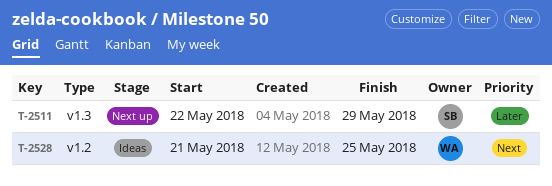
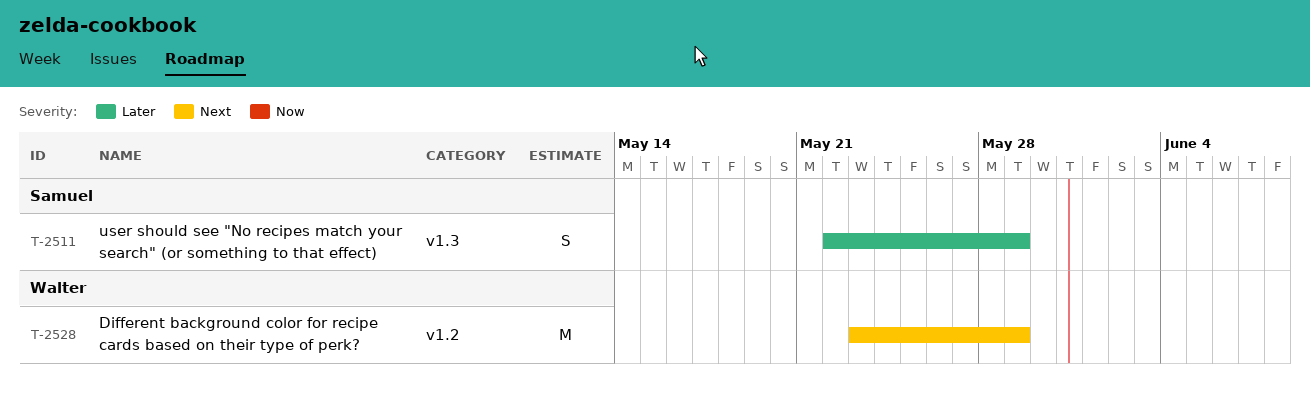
T-2528, start: May 21 -> May 23
T-2528, due: May 25 -> May 29

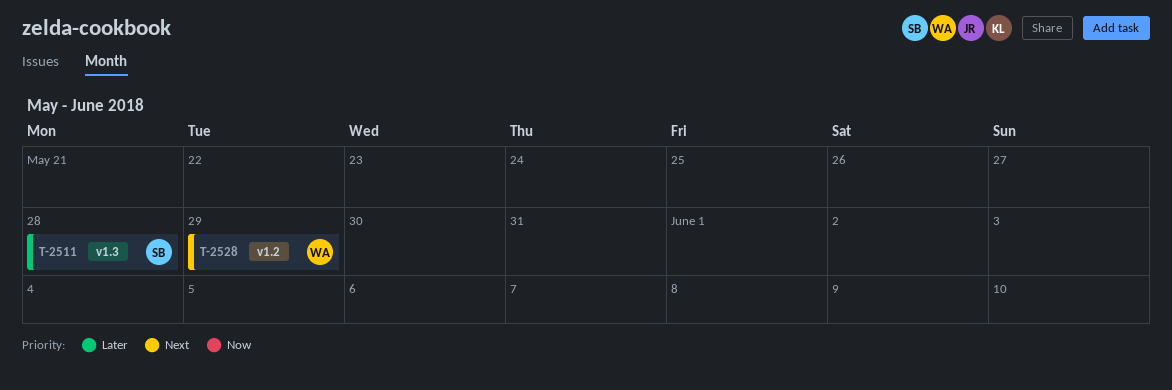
T-2511, due: May 29 -> May 28

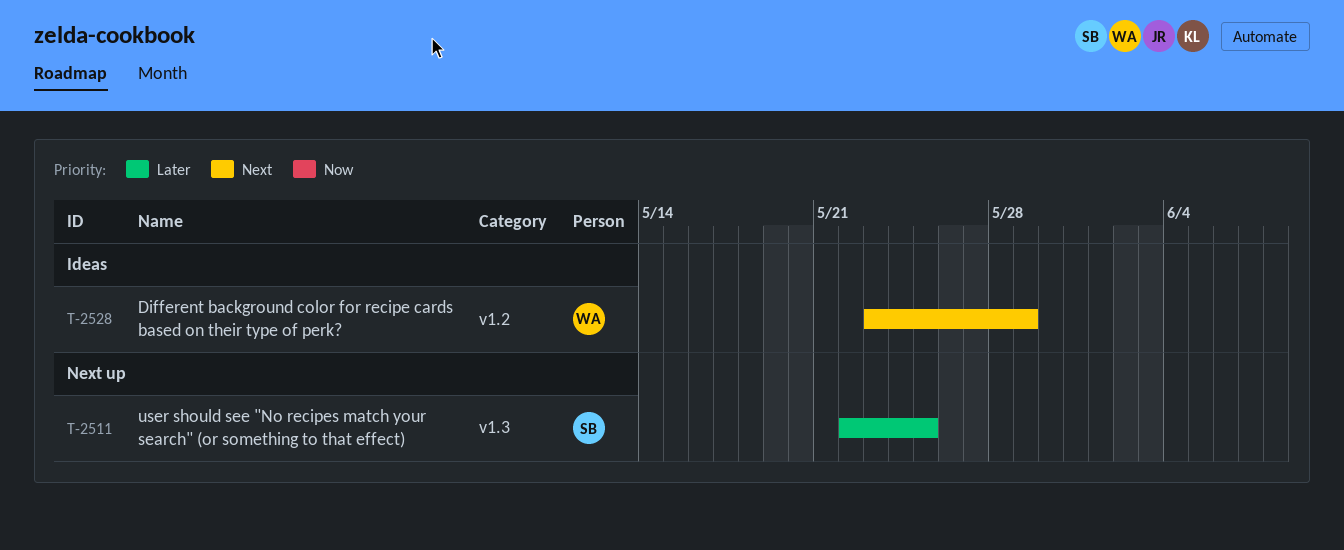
T-2511, due: May 28 -> May 25

